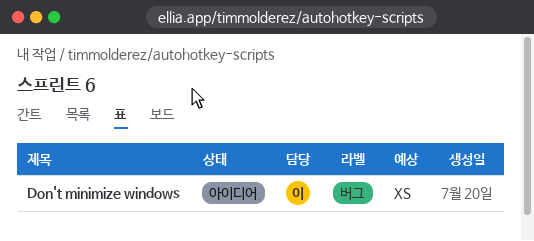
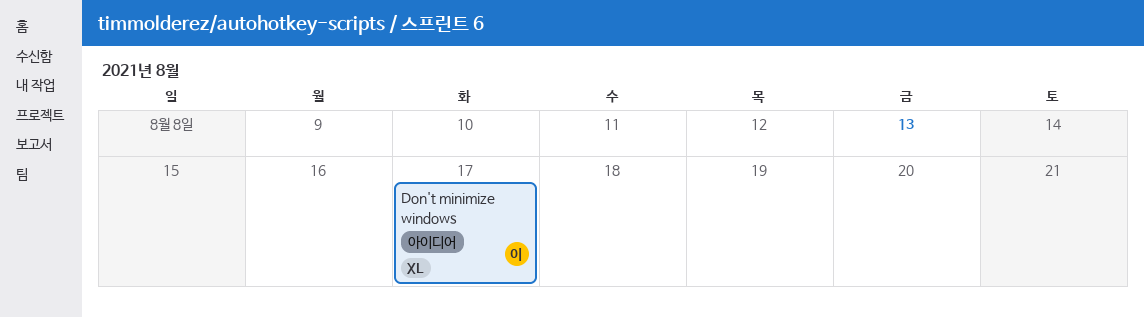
Don't minimize windows, estimate: XS -> XL

